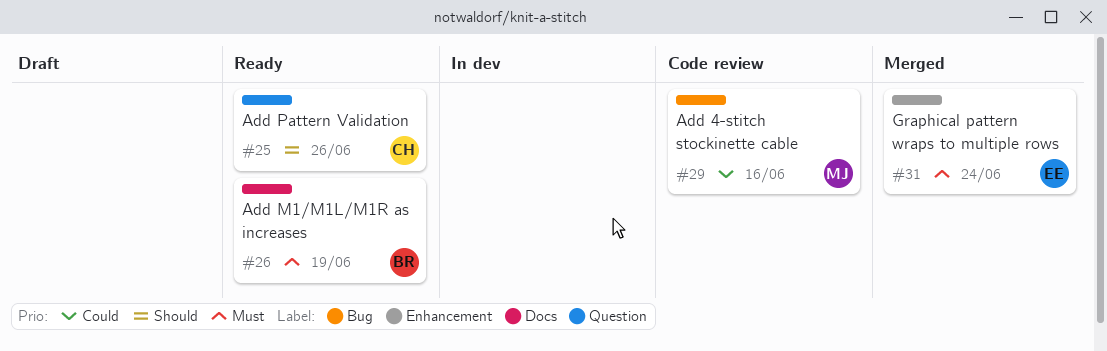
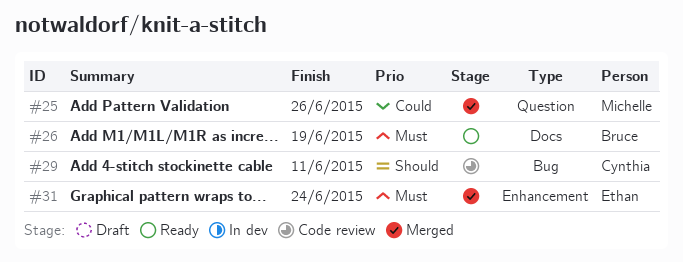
#25, status: Ready -> Merged
#25, owner: Cynthia -> Michelle
#25, priority: Should -> Could
#29, owner: Michelle -> Cynthia
#29, priority: Could -> Should
#29, due: Jun 16 -> Jun 11

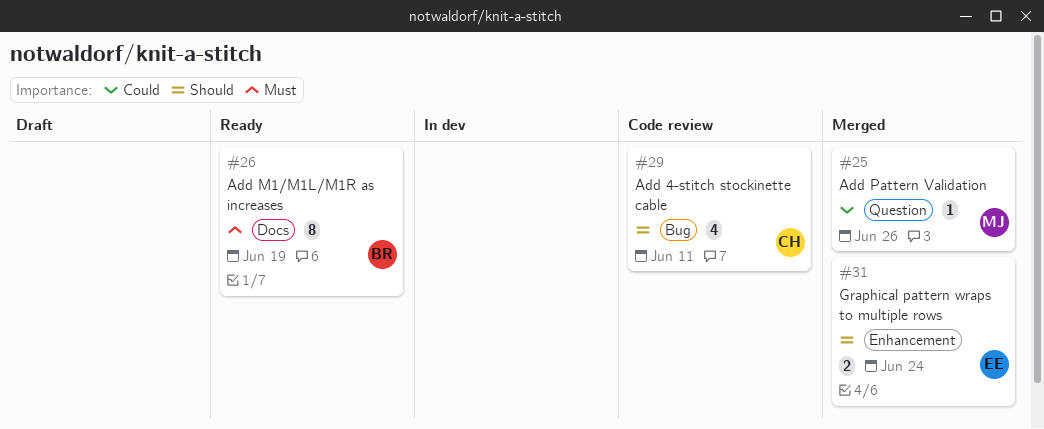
#31, priority: Must -> Should

